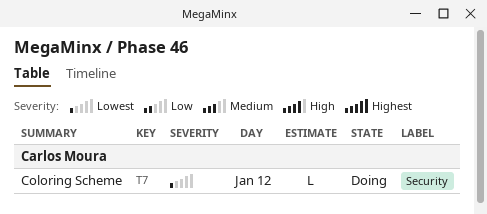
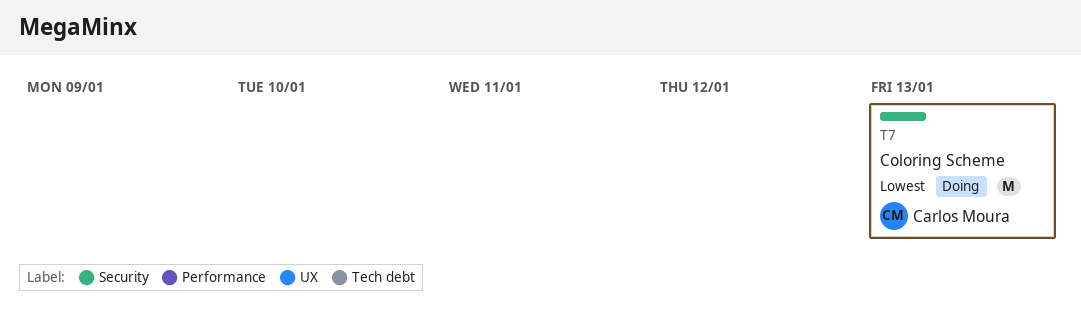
T7, estimate: L -> M
T7, day: Jan 12 -> Jan 13

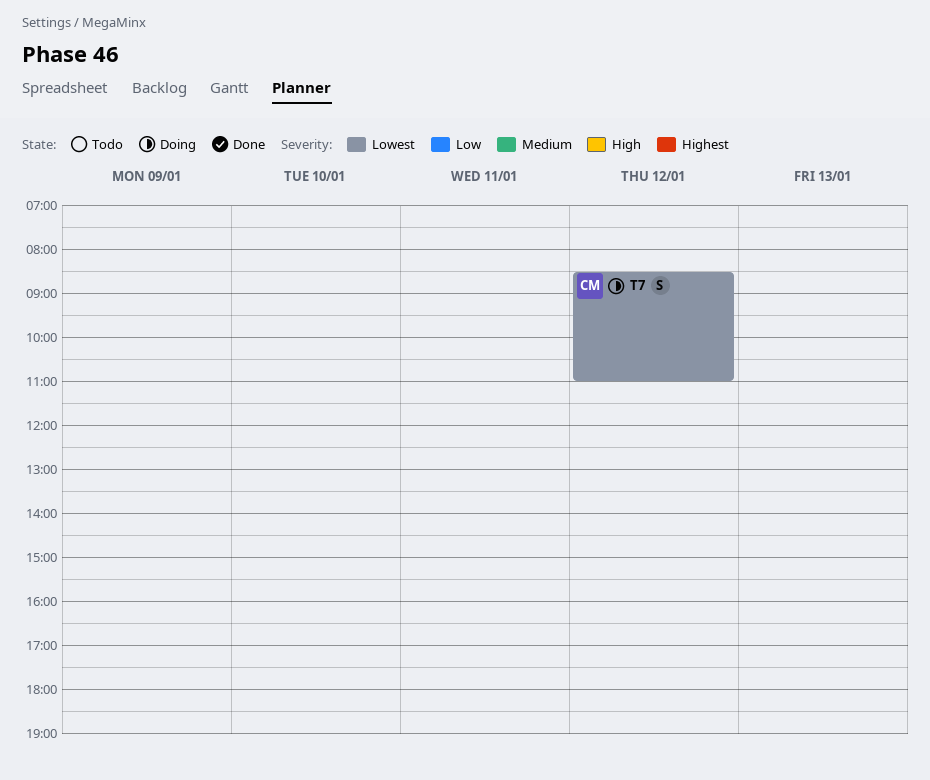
T7, estimate: M -> S
T7, day: Jan 13 -> Jan 12

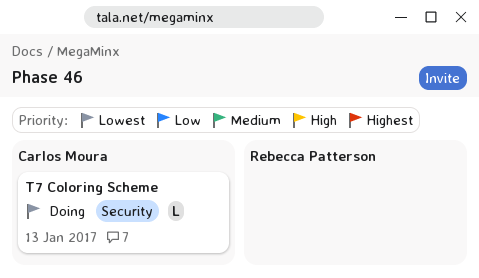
T7, estimate: S -> L
T7, day: Jan 12 -> Jan 13

